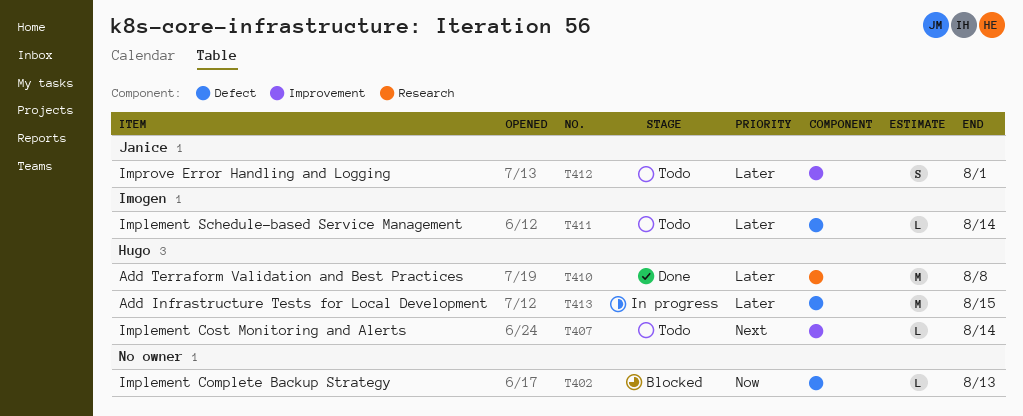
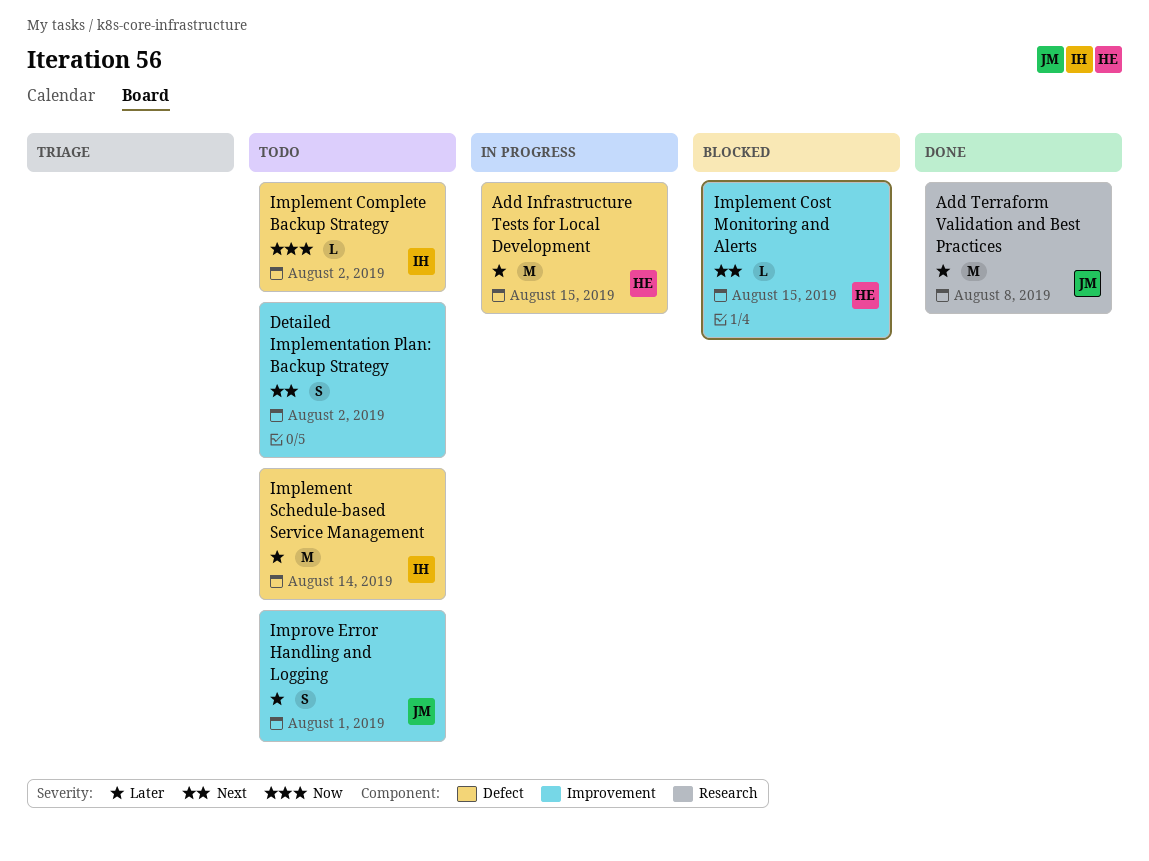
Add Terraform Validation and Best Practices, owner: Hugo -> Janice
Detailed Implementation Plan: Backup Strategy: none -> present
Implement Complete Backup Strategy, status: Blocked -> Todo
Implement Complete Backup Strategy, owner: none -> Imogen
Implement Complete Backup Strategy, due: Aug 13 -> Aug 2
Implement Cost Monitoring and Alerts, status: Todo -> Blocked
Implement Cost Monitoring and Alerts, due: Aug 14 -> Aug 15
Implement Schedule-based Service Management, estimate: L -> M

